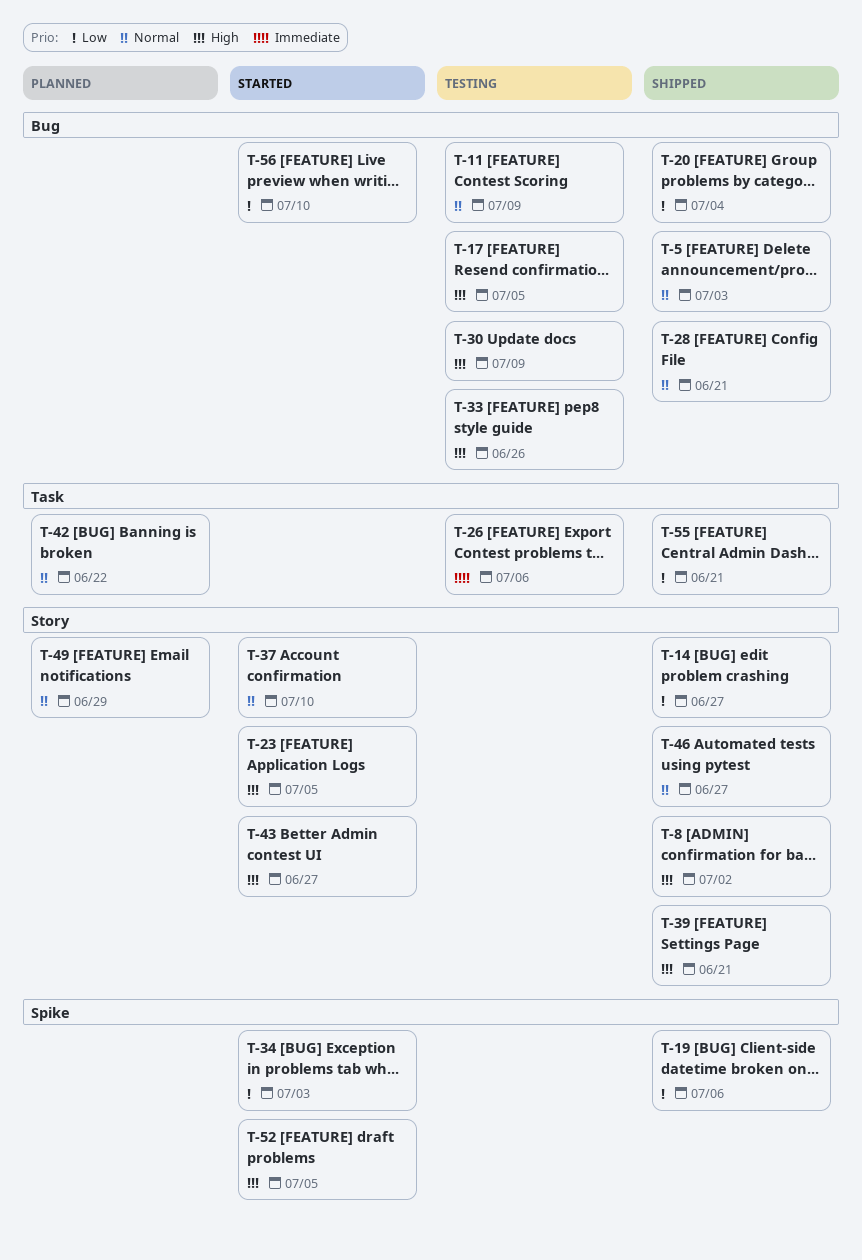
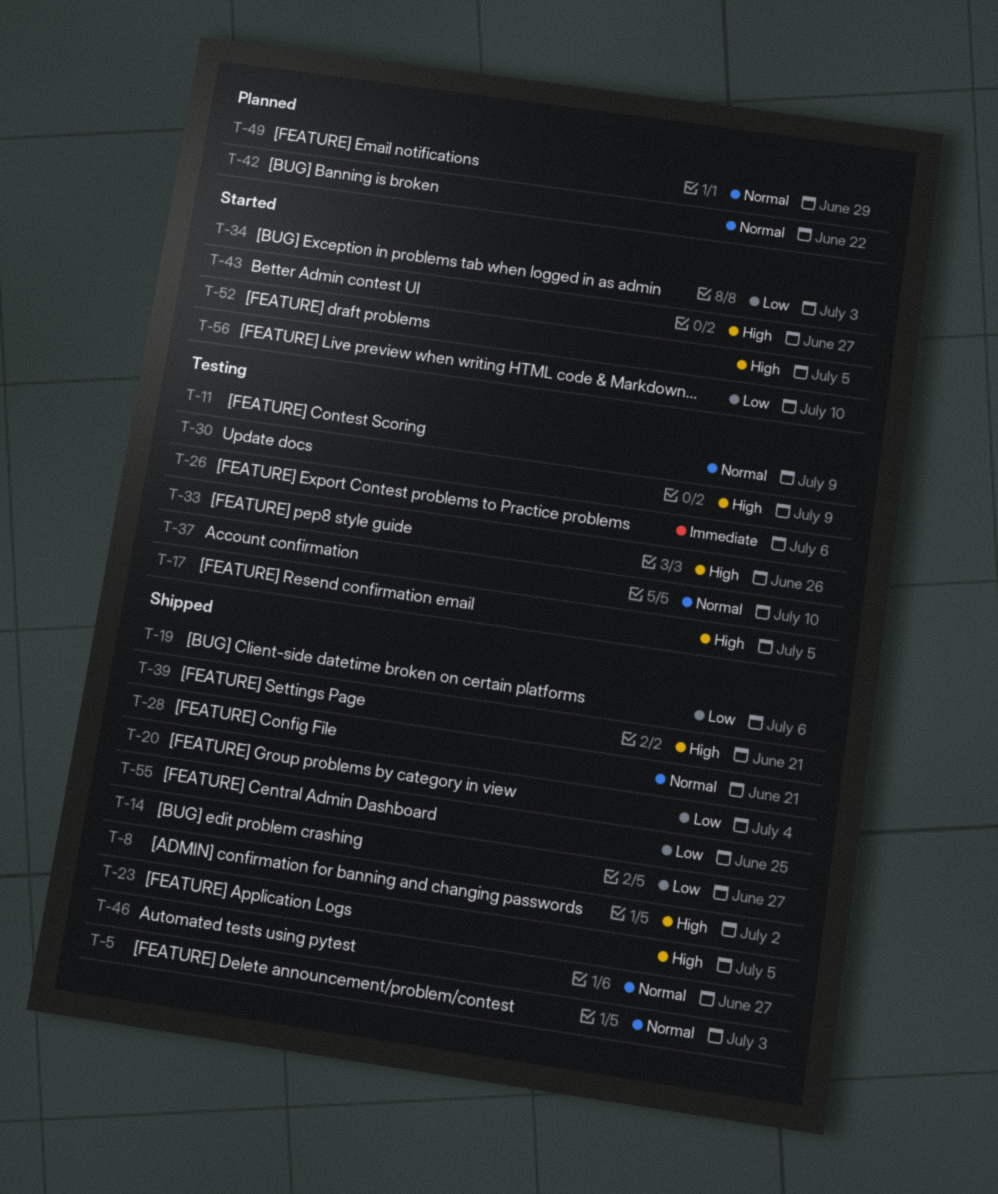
T-23, status: Started -> Shipped
T-37, status: Started -> Testing
T-55, due: Jun 21 -> Jun 25

